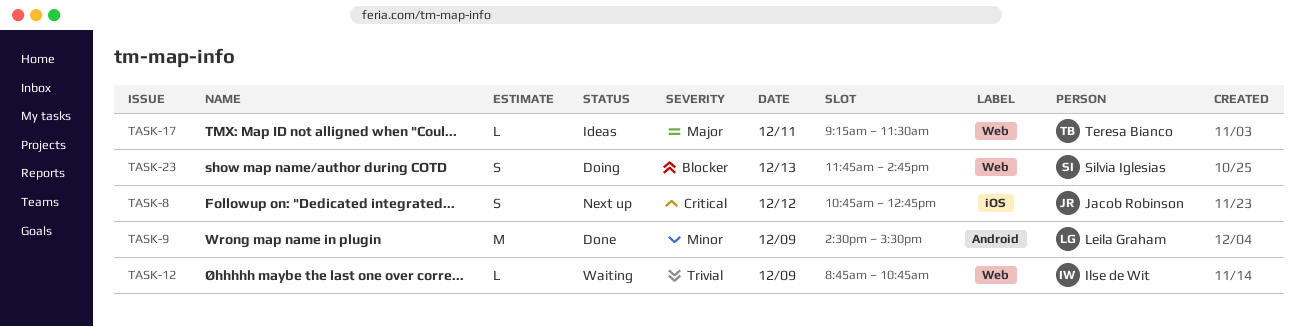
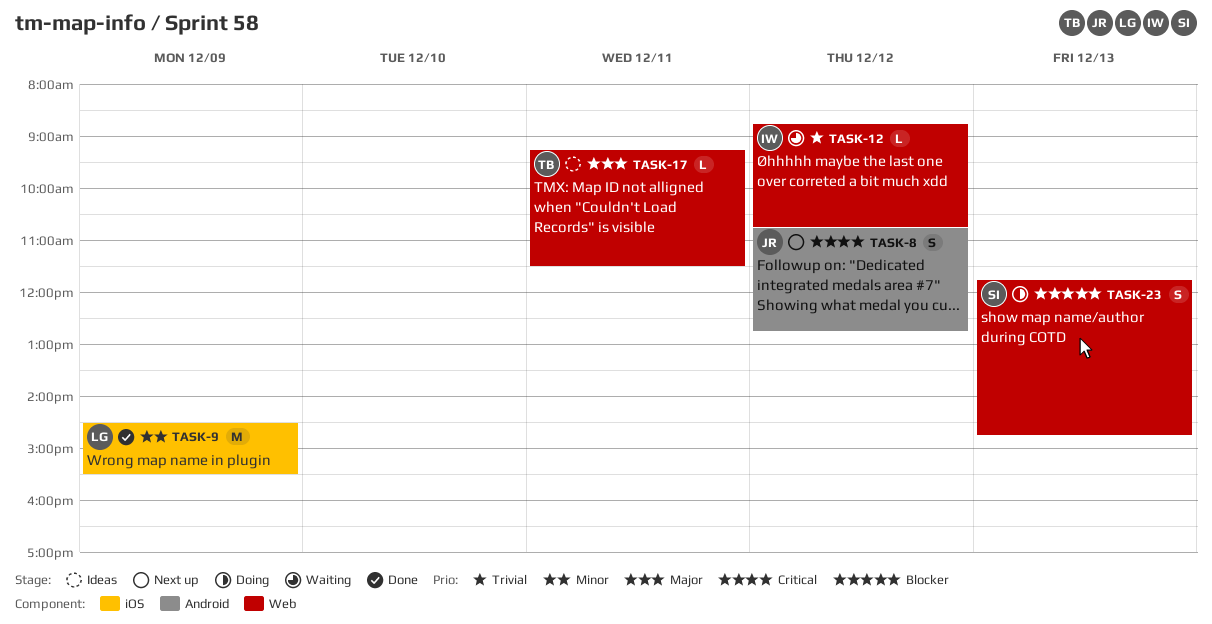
TASK-8, label: iOS -> Android
TASK-9, label: Android -> iOS
TASK-12, day: Dec 9 -> Dec 12

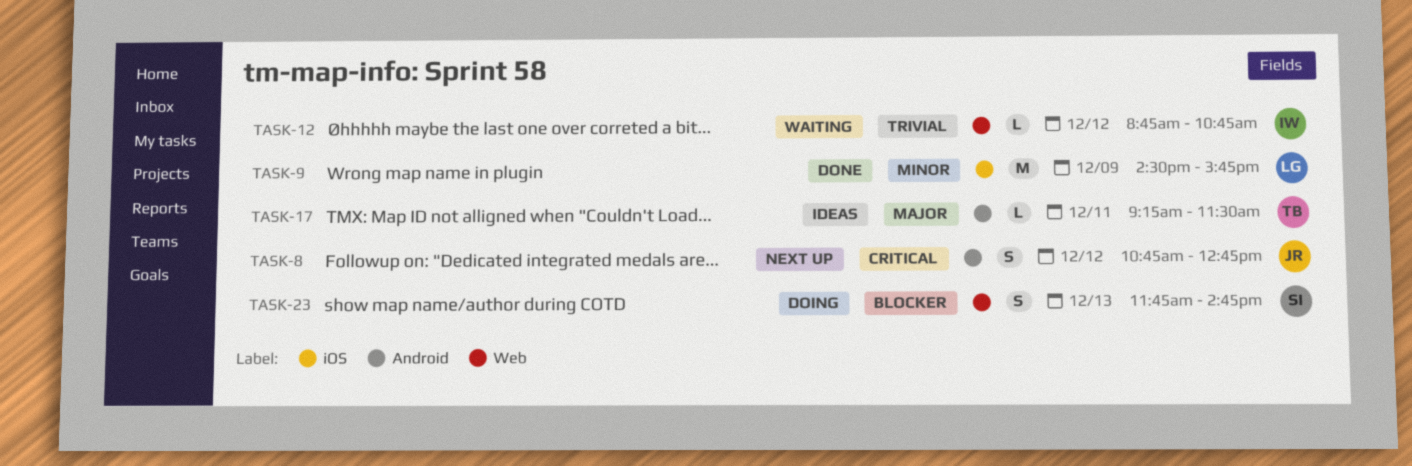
TASK-9, ends: 15:30 -> 15:45
TASK-17, label: Web -> Android

